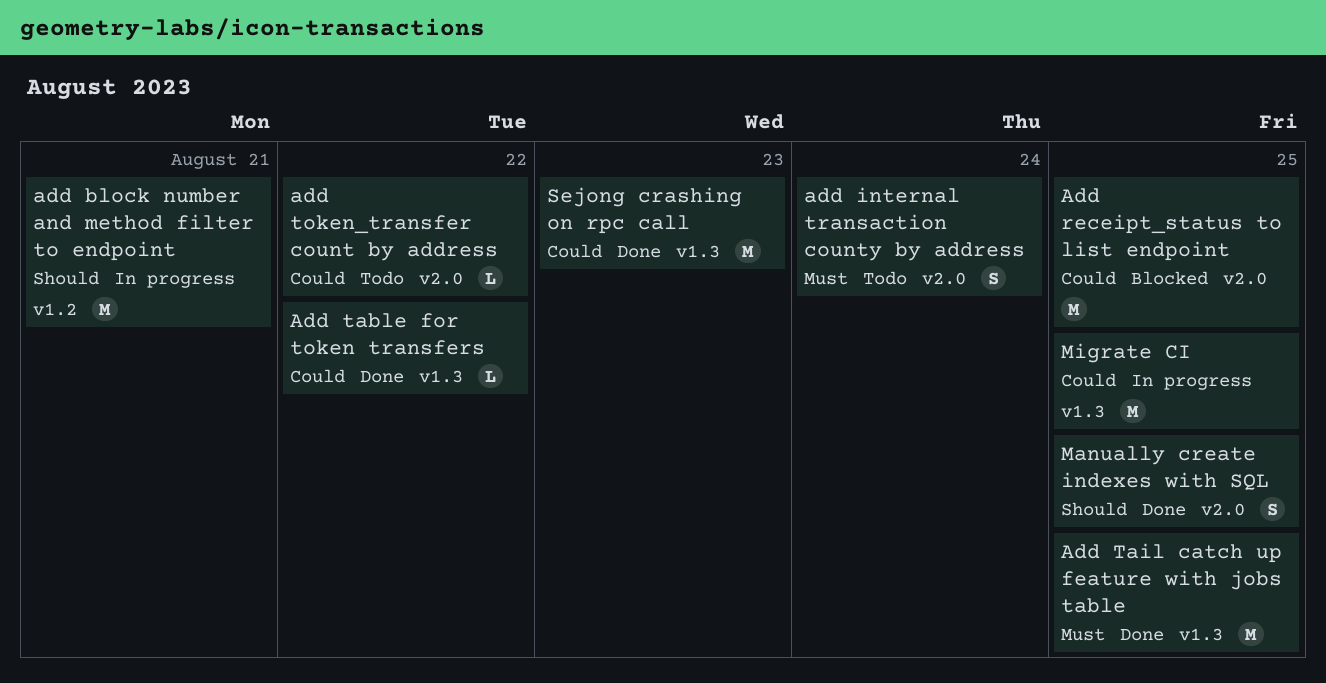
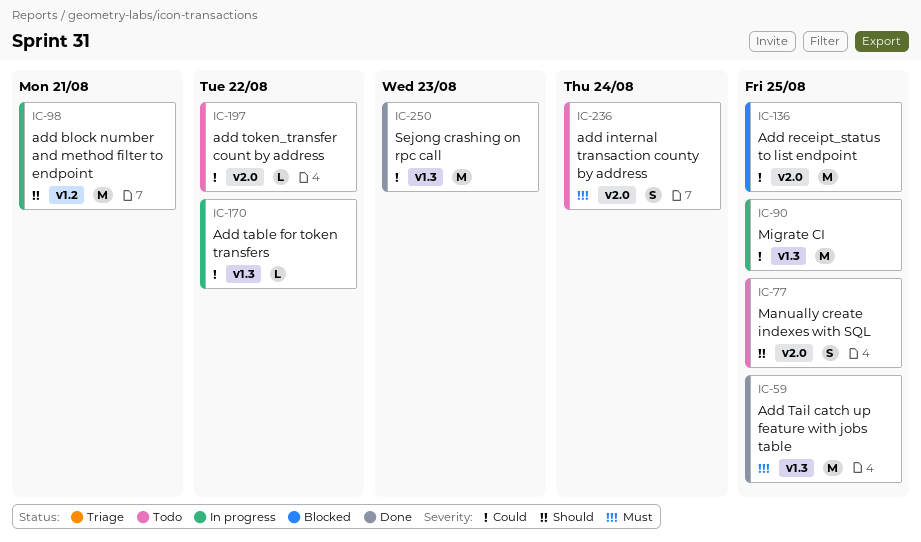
Add table for token transfers, status: Done -> In progress
Manually create indexes with SQL, status: Done -> Todo

